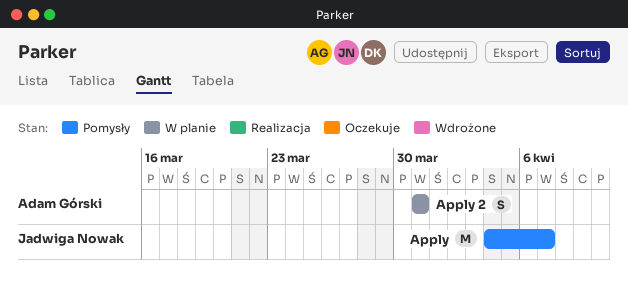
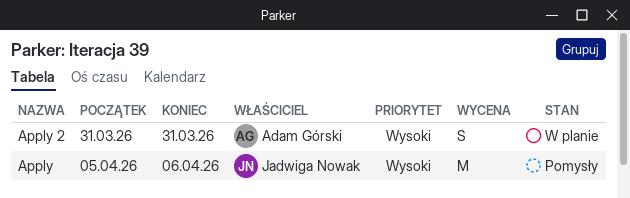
Apply, start: Apr 4 -> Apr 5
Apply, due: Apr 7 -> Apr 6

